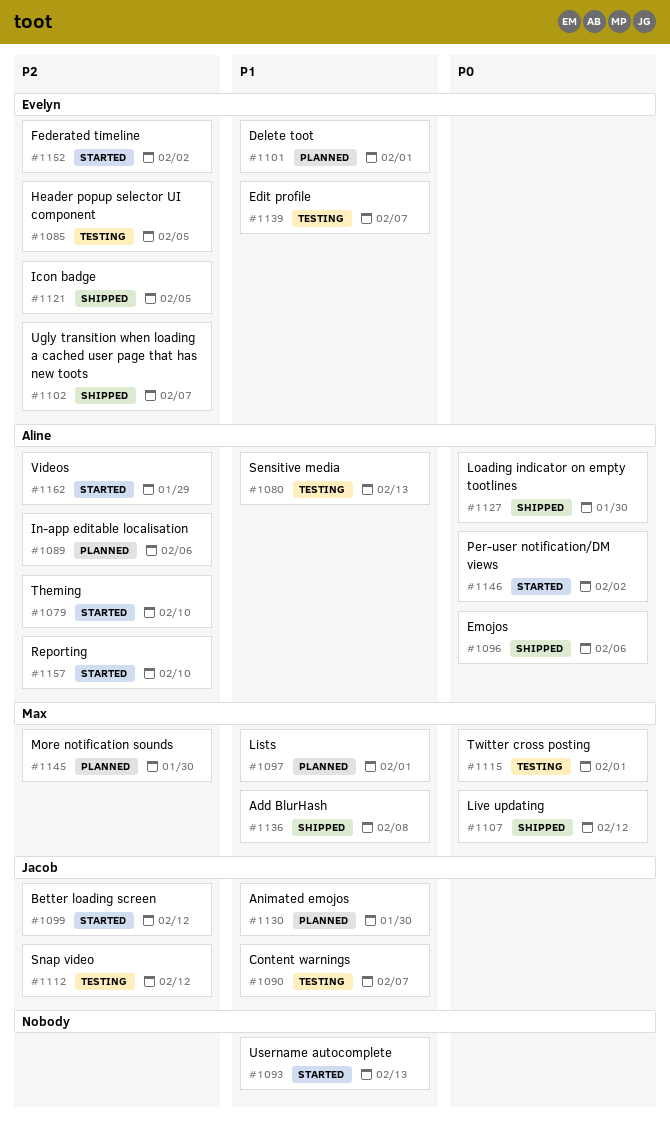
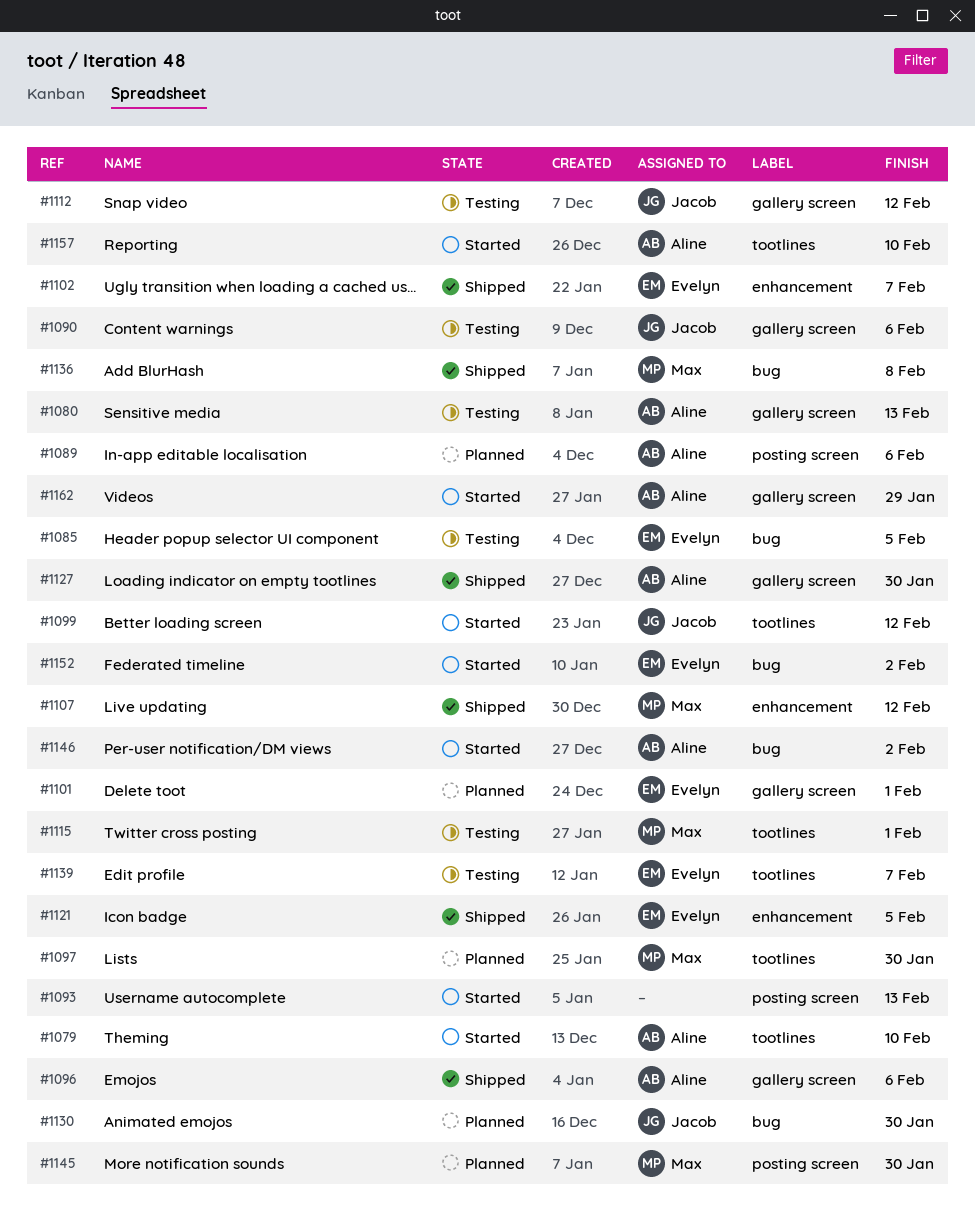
#1090, due: Feb 7 -> Feb 6
#1097, due: Feb 1 -> Jan 30

